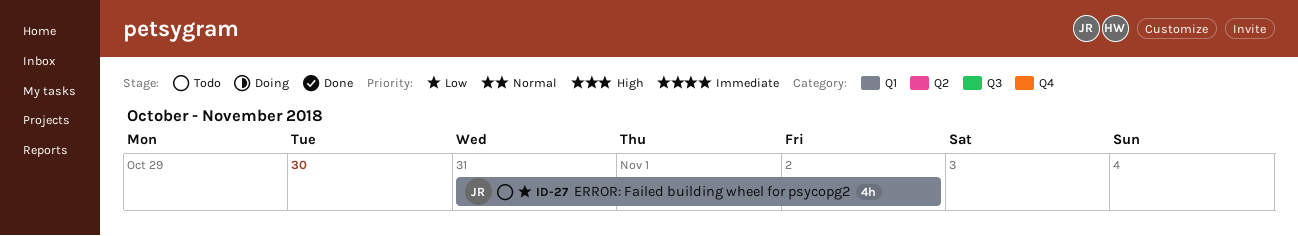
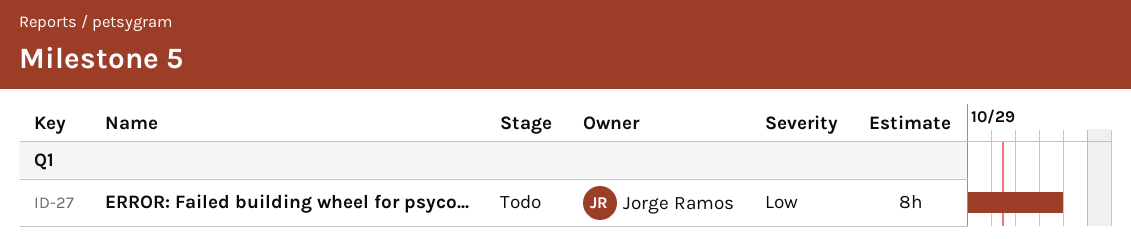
ID-27, estimate: 4h -> 8h
ID-27, start: Oct 31 -> Oct 29
ID-27, due: Nov 2 -> Nov 1

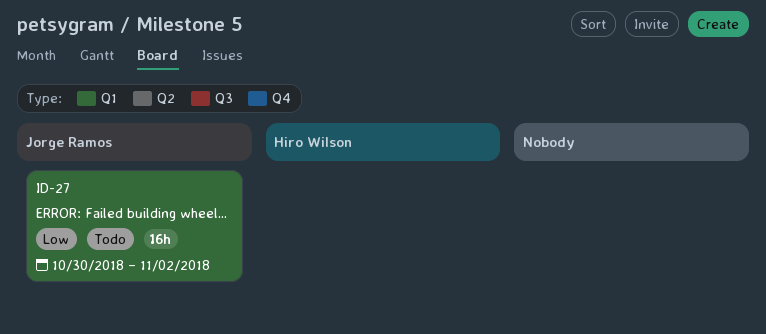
ID-27, estimate: 8h -> 16h
ID-27, start: Oct 29 -> Oct 30
ID-27, due: Nov 1 -> Nov 2

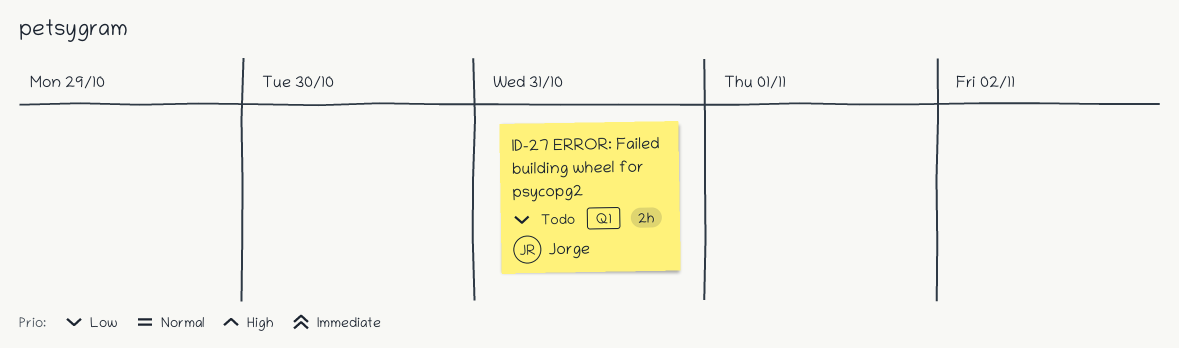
ID-27, estimate: 16h -> 2h
ID-27, due: Nov 2 -> Oct 31

